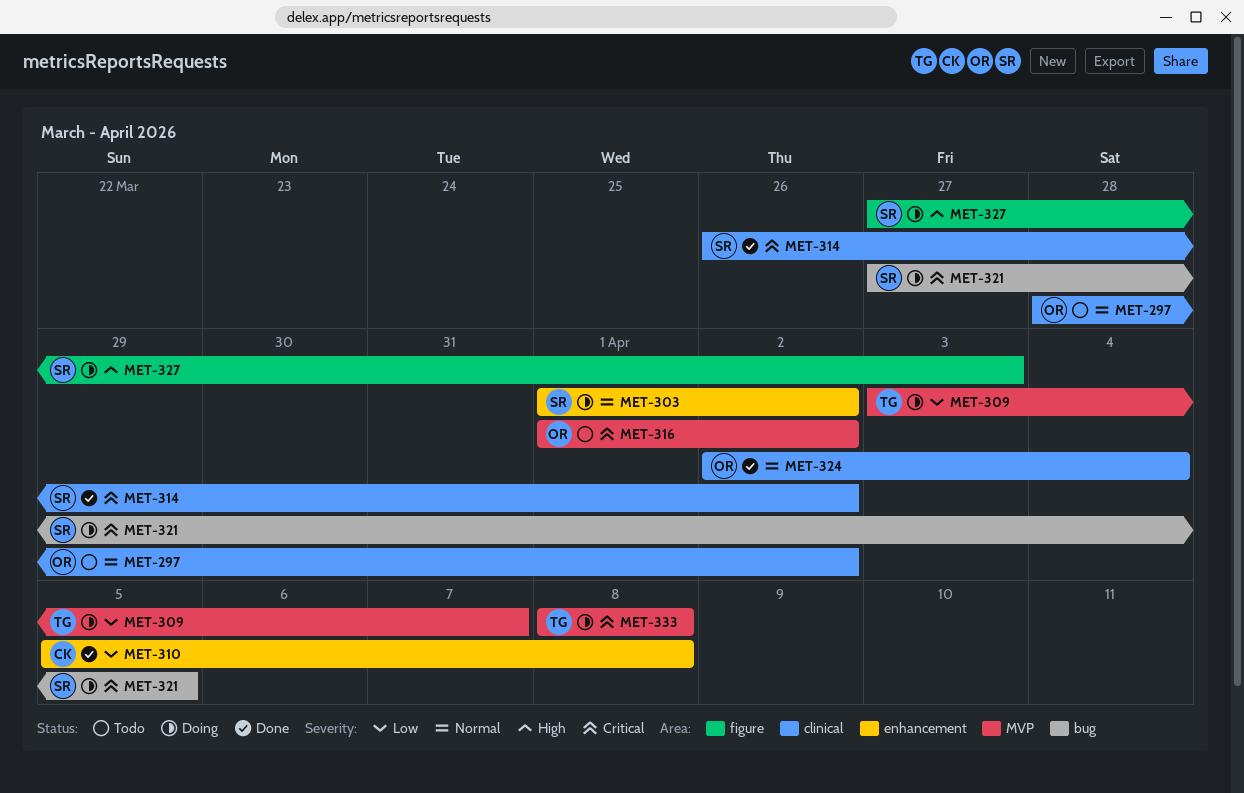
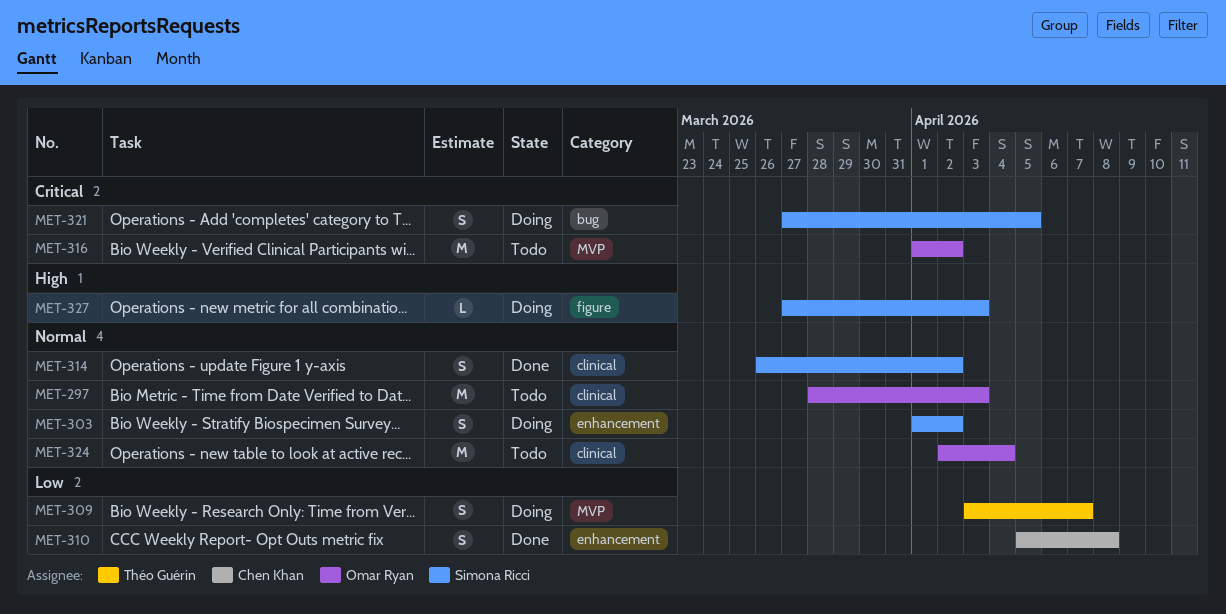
MET-297, due: Apr 2 -> Apr 3
MET-314, priority: Critical -> Normal
MET-324, status: Done -> Todo
MET-333: present -> none

